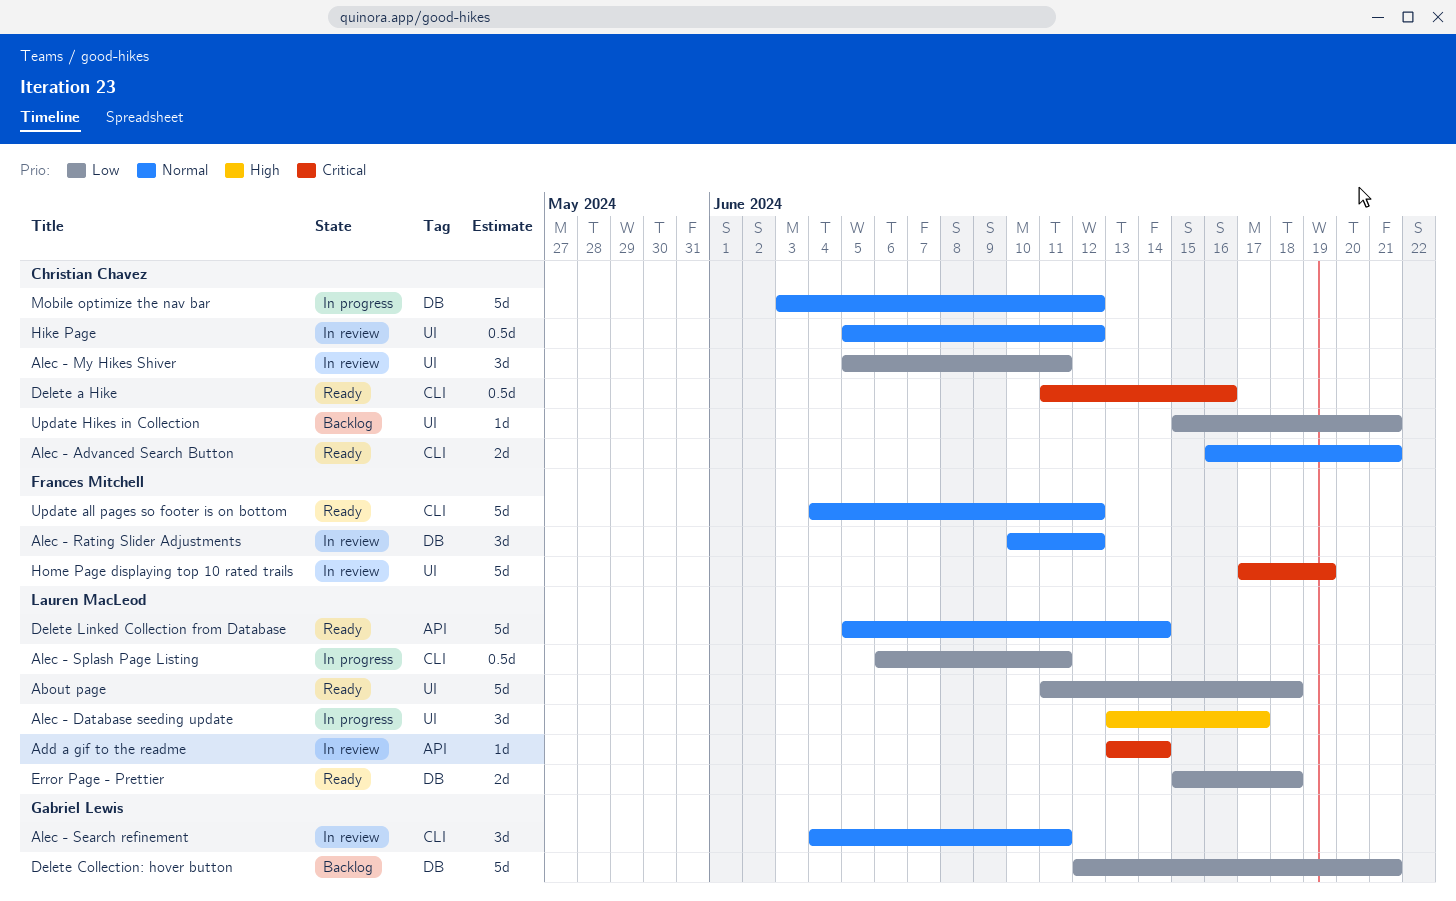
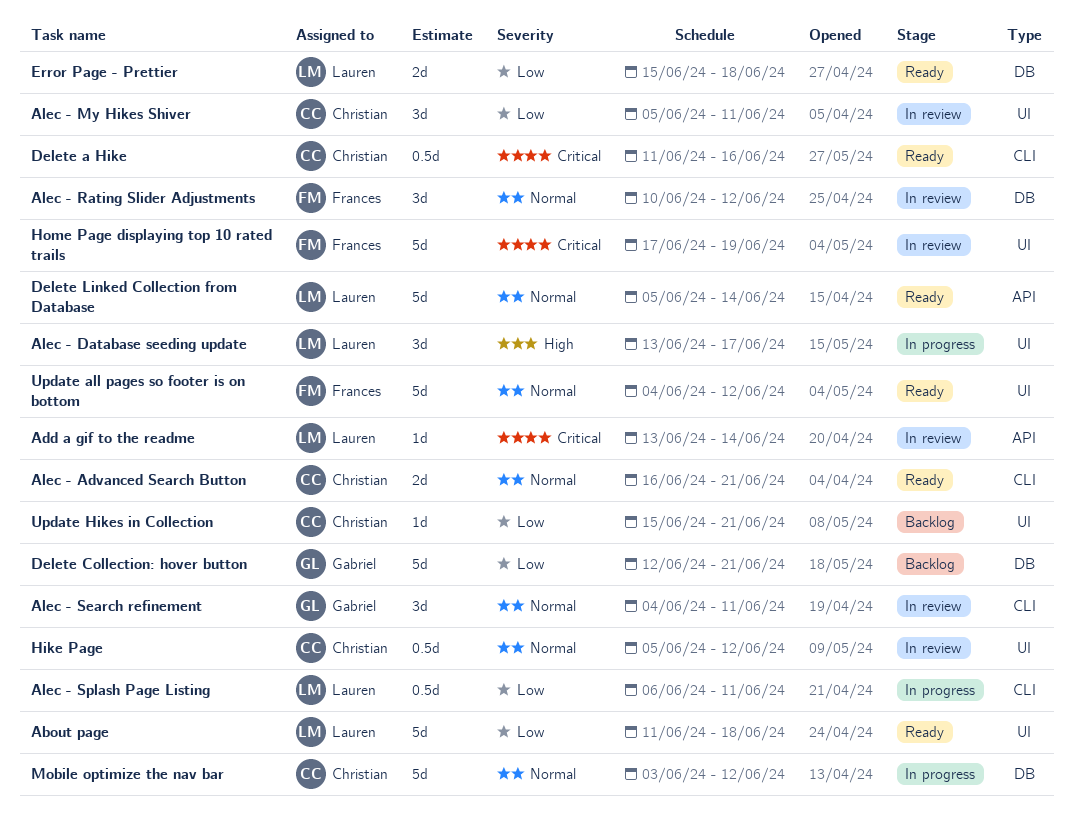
Update all pages so footer is on bottom, label: CLI -> UI

